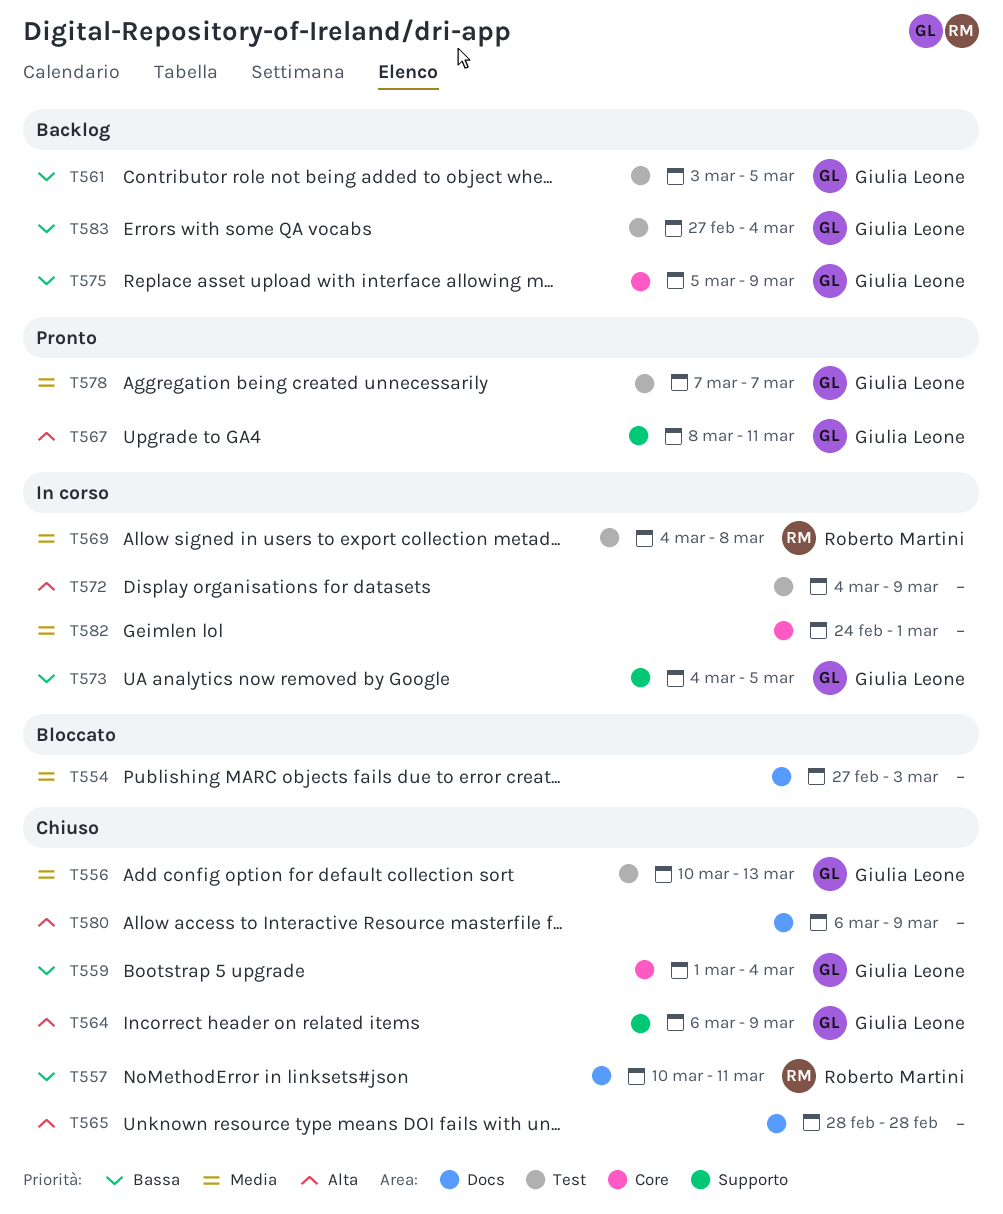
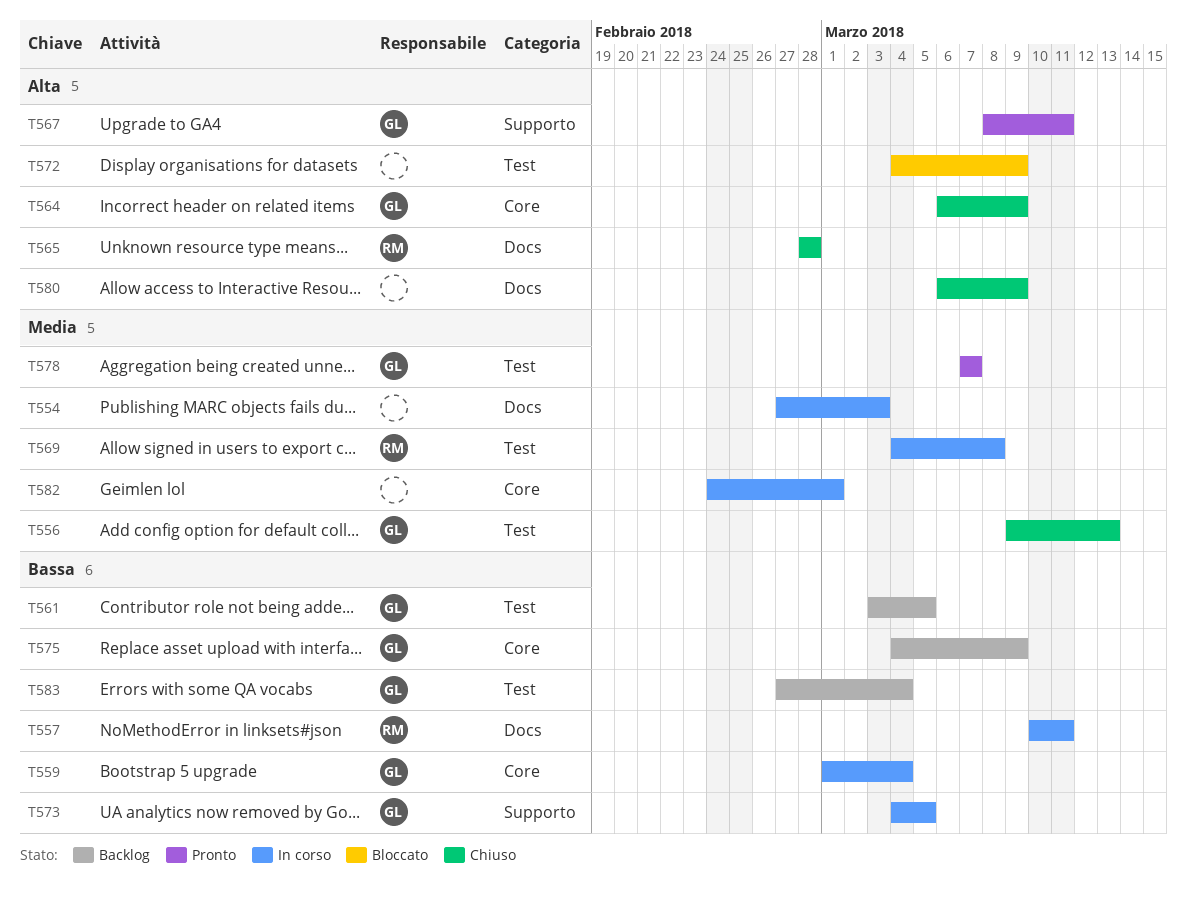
T554, status: Bloccato -> In corso
T556, start: Mar 10 -> Mar 9
T557, status: Chiuso -> In corso
T559, status: Chiuso -> In corso
T564, label: Supporto -> Core
T565, owner: none -> Roberto Martini
T572, status: In corso -> Bloccato
T575, start: Mar 5 -> Mar 4

